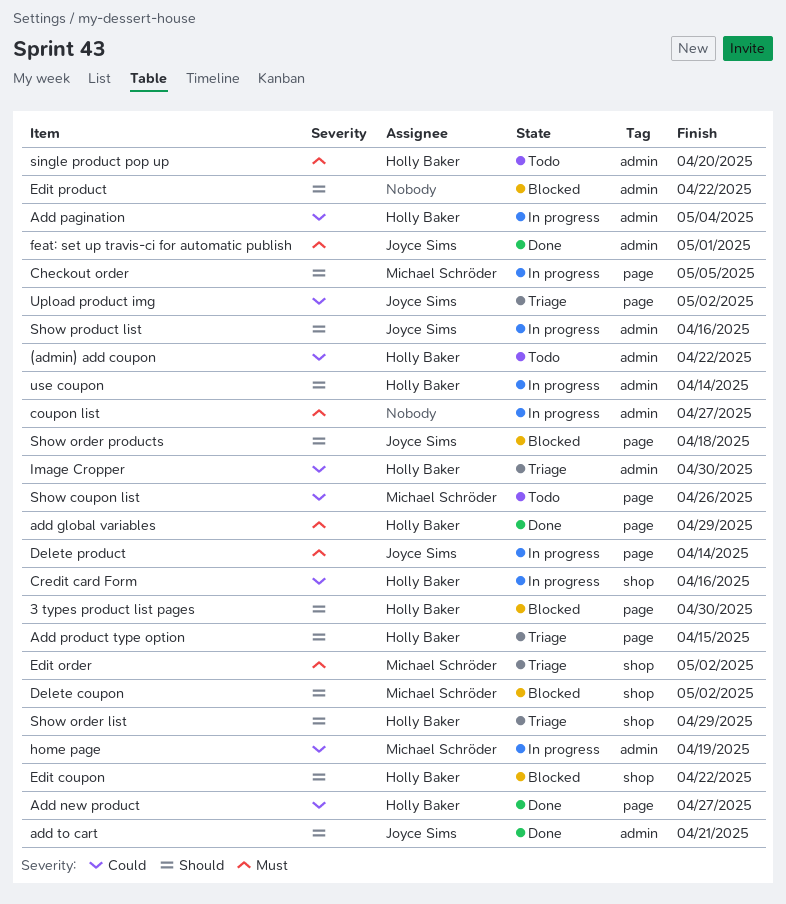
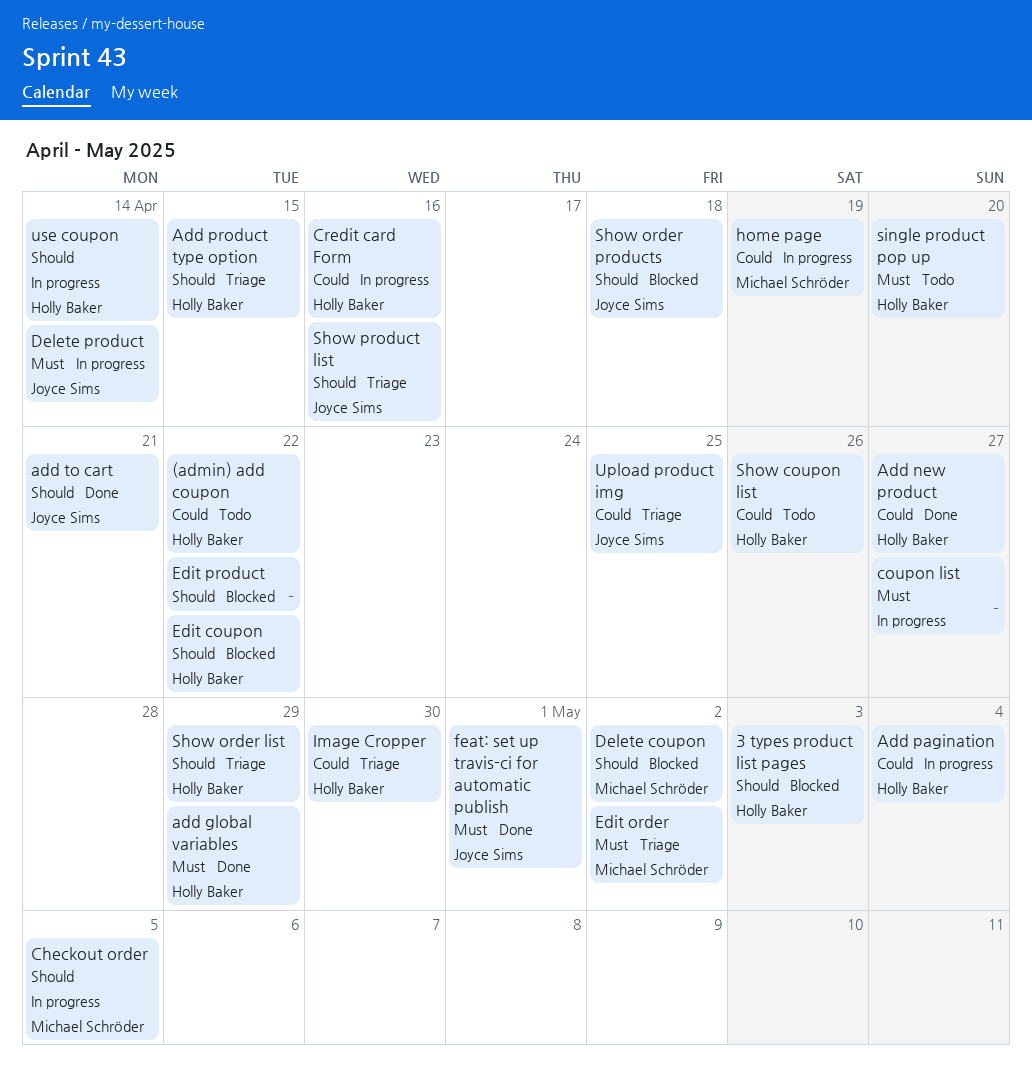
3 types product list pages, due: Apr 30 -> May 3
Show coupon list, owner: Michael Schröder -> Holly Baker
Show product list, status: In progress -> Triage
Upload product img, due: May 2 -> Apr 25

